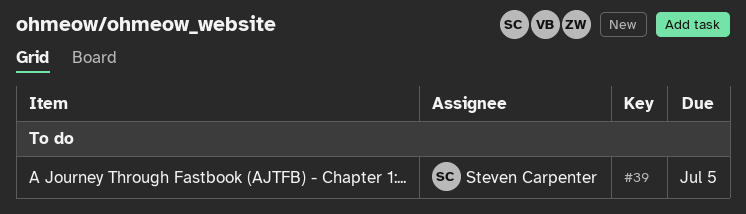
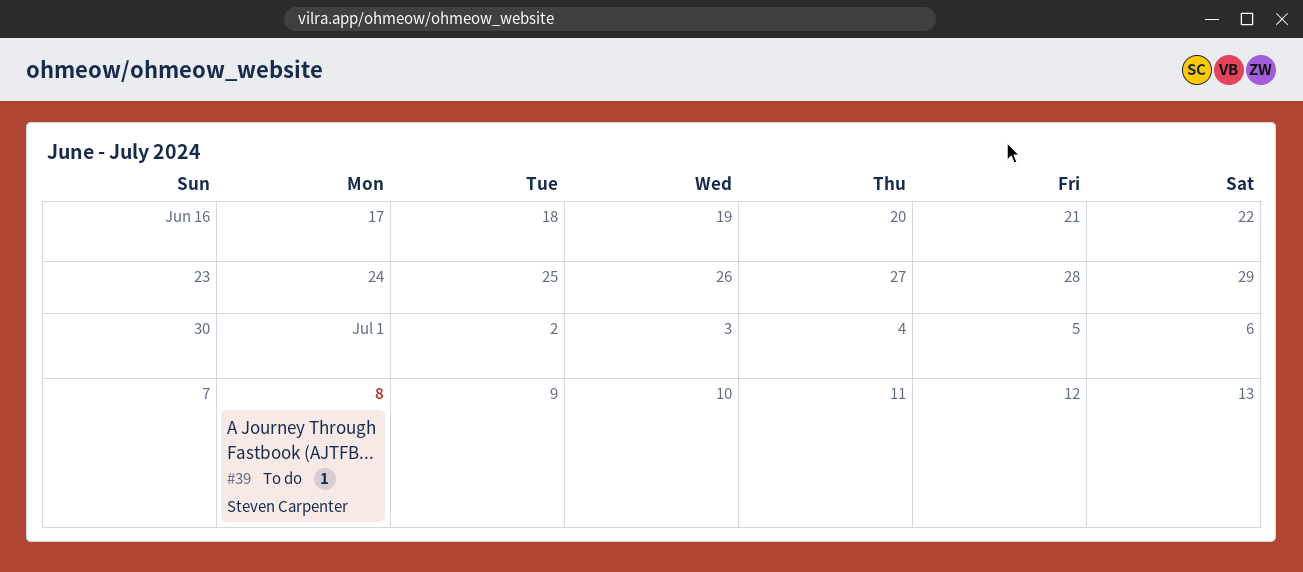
#39, due: Jul 5 -> Jul 8

